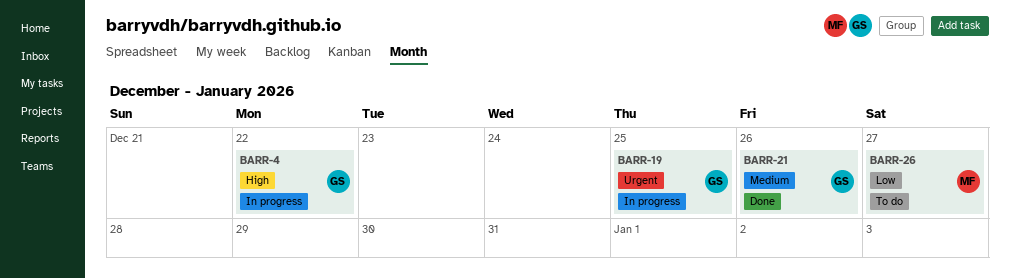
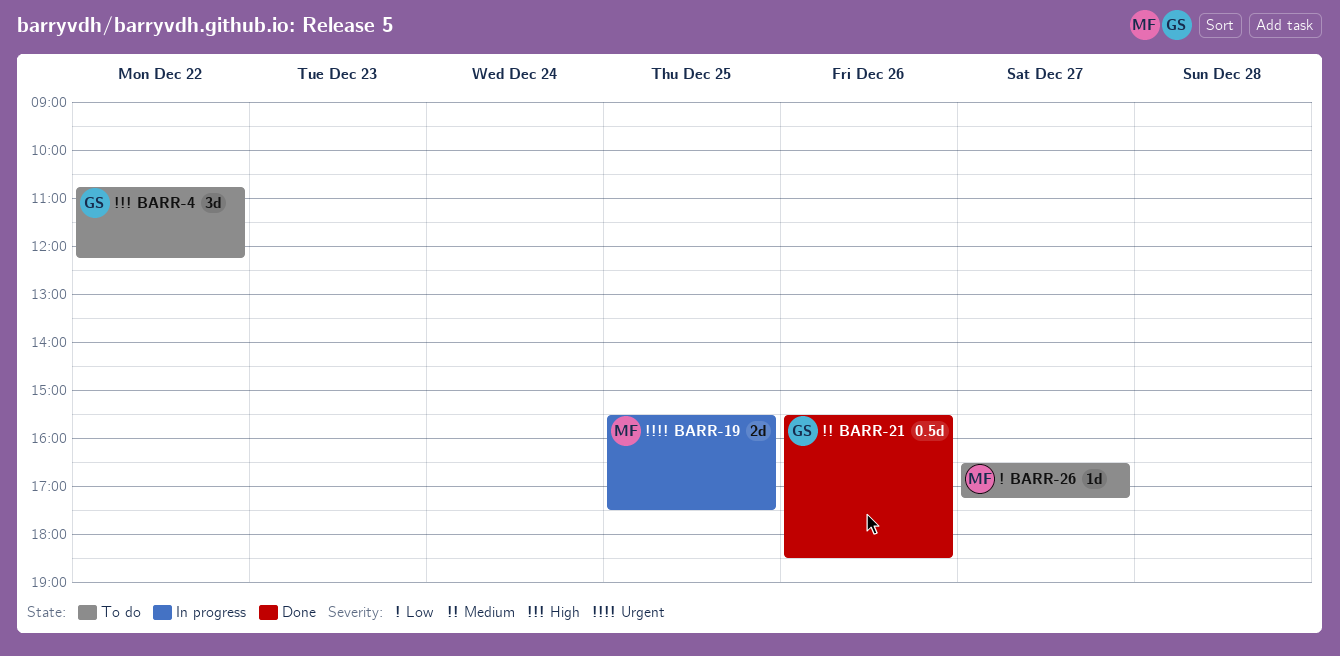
BARR-4, status: In progress -> To do
BARR-19, owner: GS -> MF

